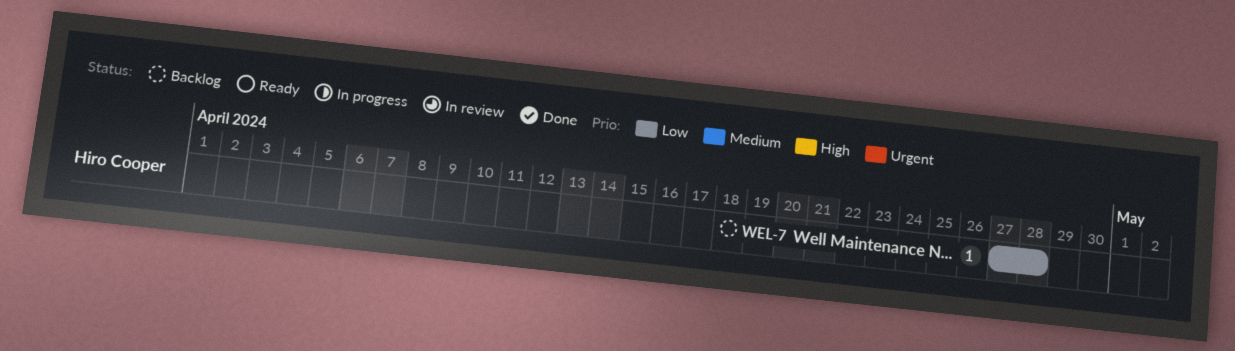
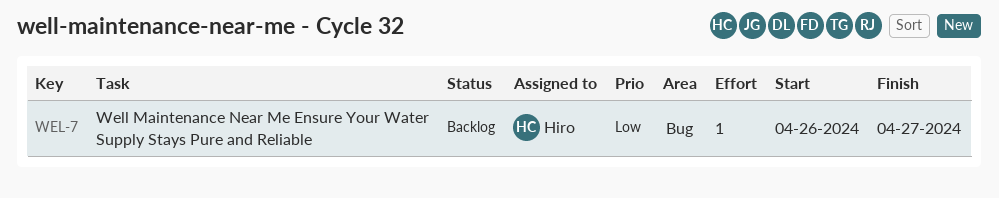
WEL-7, start: Apr 27 -> Apr 26
WEL-7, due: Apr 28 -> Apr 27

